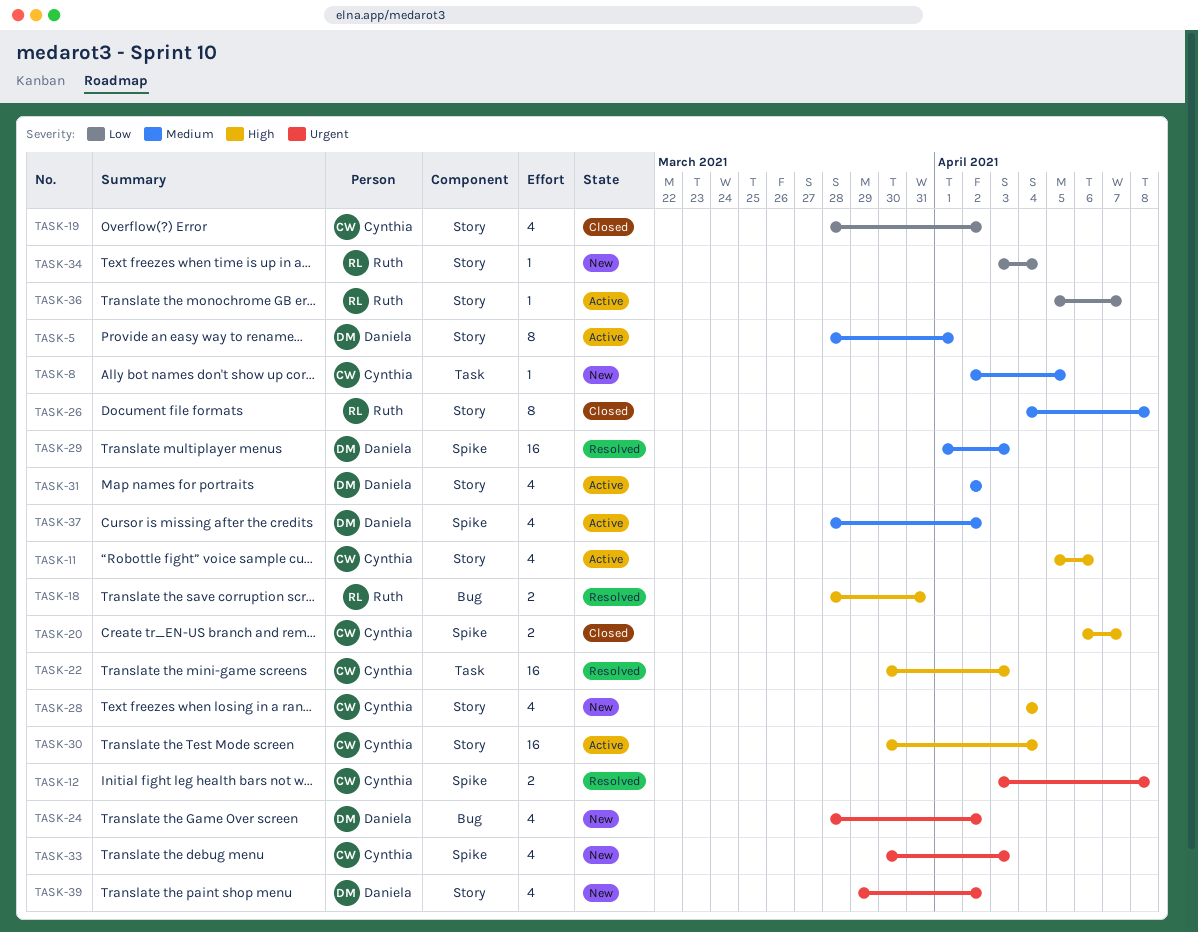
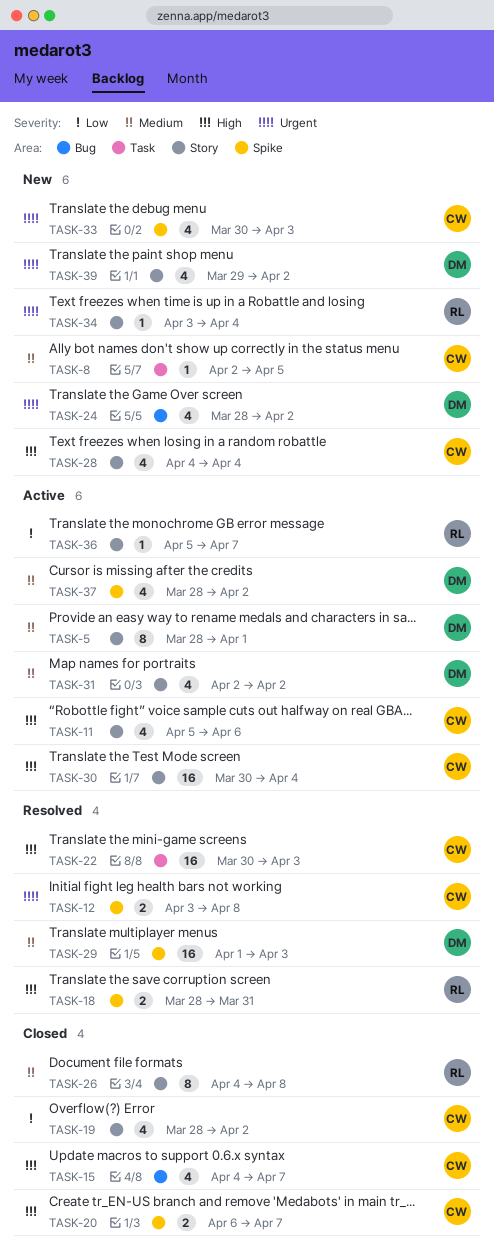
TASK-15: none -> present
TASK-18, label: Bug -> Spike
TASK-34, priority: Low -> Urgent

